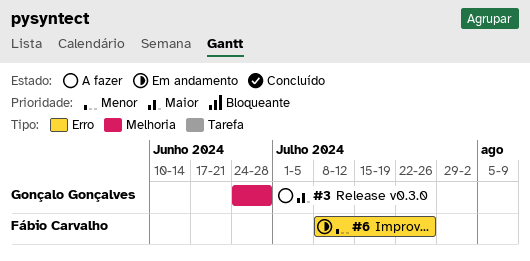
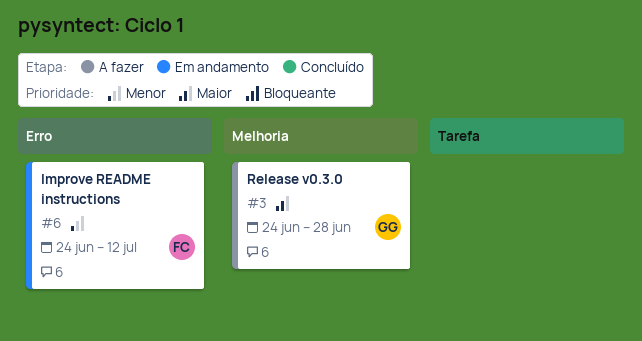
#6, start: Jul 8 -> Jun 24
#6, due: Jul 26 -> Jul 12

